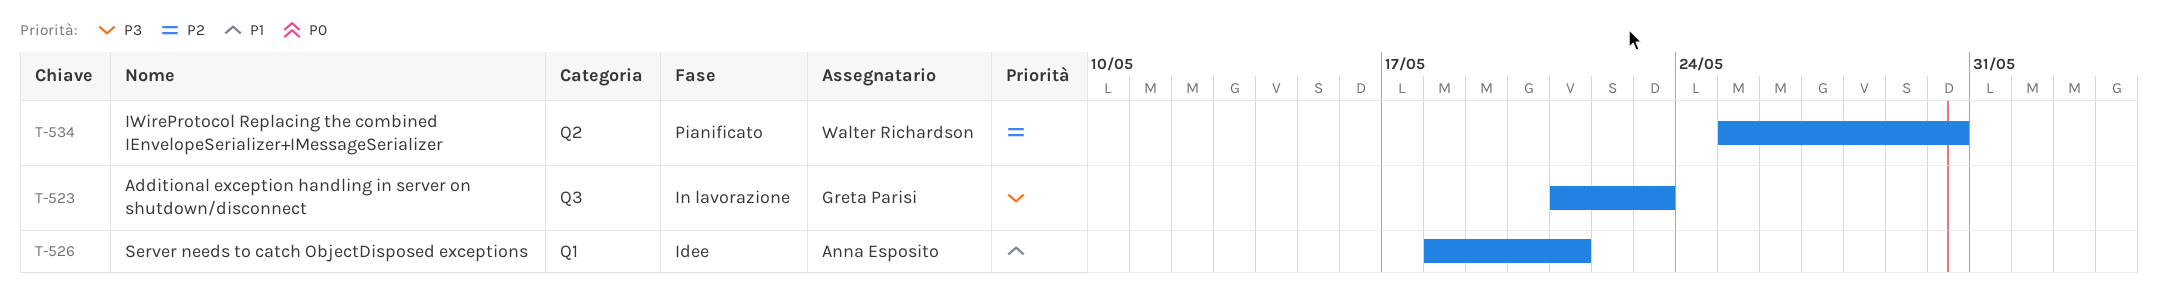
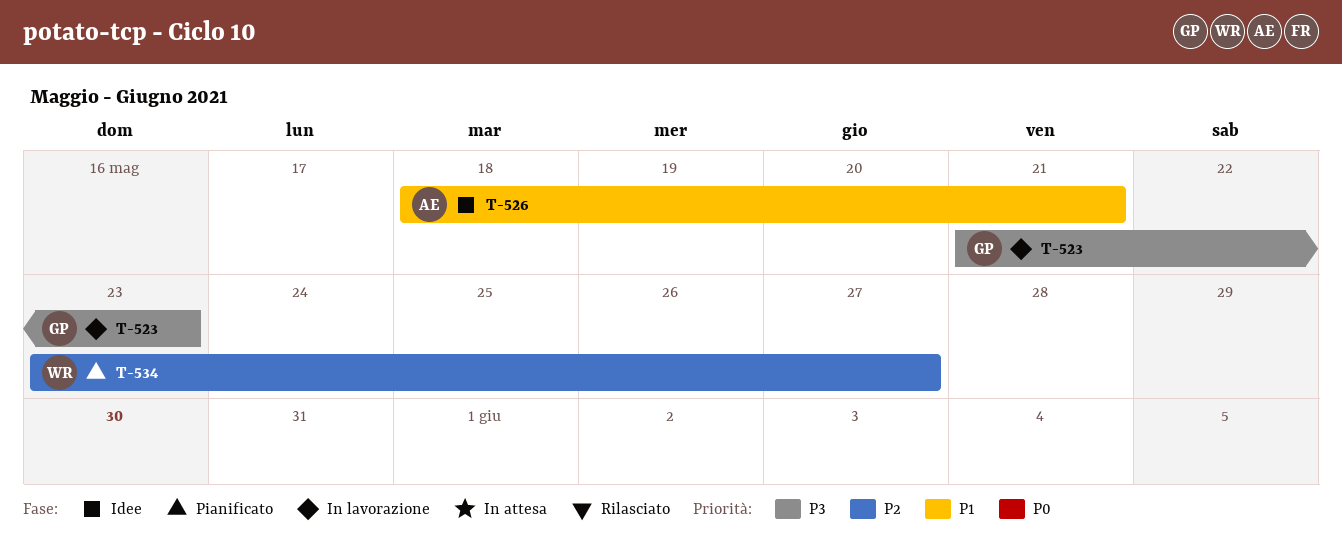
T-534, start: May 25 -> May 23
T-534, due: May 30 -> May 27

